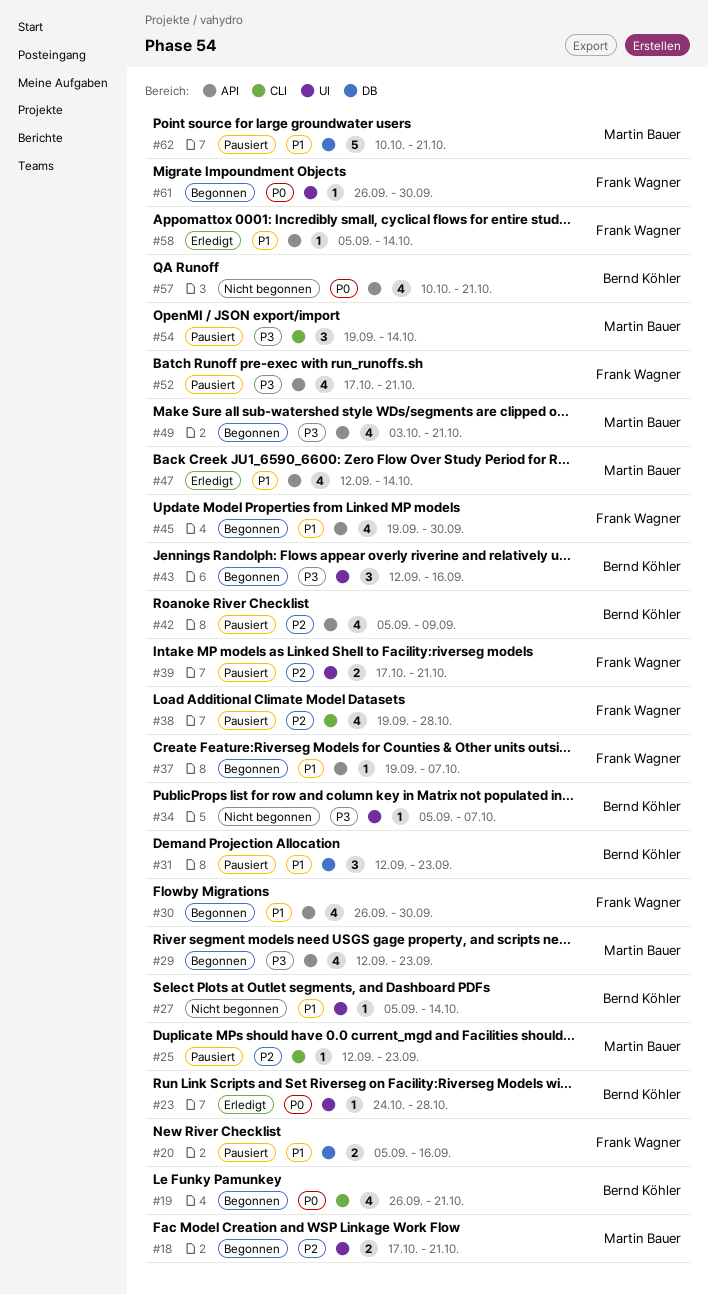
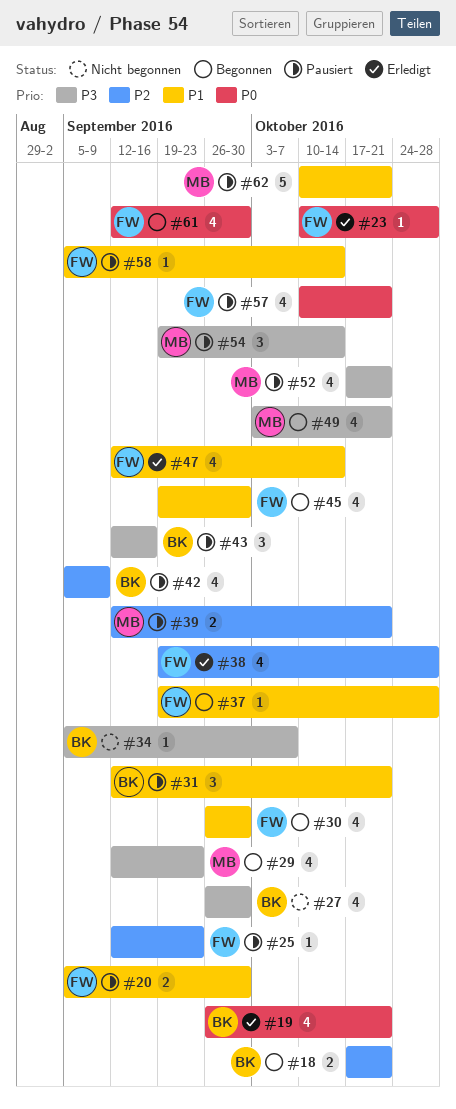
#18, owner: Martin Bauer -> Bernd Köhler
#19, status: Begonnen -> Erledigt
#20, due: Sep 16 -> Sep 30
#23, owner: Bernd Köhler -> Frank Wagner
#23, start: Oct 24 -> Oct 10
#25, owner: Martin Bauer -> Frank Wagner
#27, priority: P1 -> P3
#27, estimate: 1 -> 4
#27, start: Sep 5 -> Sep 26
#27, due: Oct 14 -> Sep 30
#31, due: Sep 23 -> Oct 21
#37, due: Oct 7 -> Oct 28
#38, status: Pausiert -> Erledigt
#39, owner: Frank Wagner -> Martin Bauer
#39, start: Oct 17 -> Sep 12
#43, status: Begonnen -> Pausiert
#47, owner: Martin Bauer -> Frank Wagner
#52, owner: Frank Wagner -> Martin Bauer
#57, status: Nicht begonnen -> Pausiert
#57, owner: Bernd Köhler -> Frank Wagner
#58, status: Erledigt -> Pausiert
#61, estimate: 1 -> 4
#61, start: Sep 26 -> Sep 12

